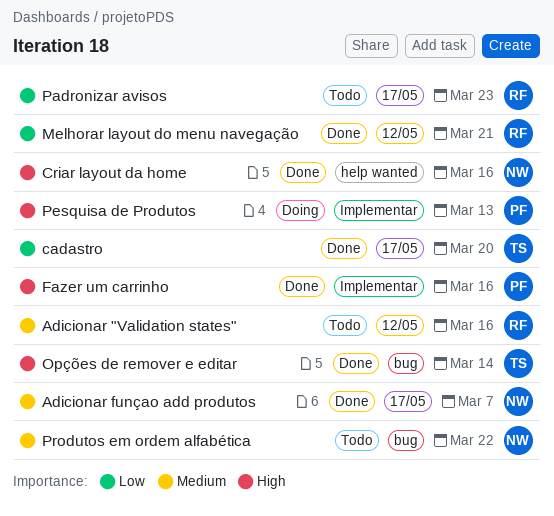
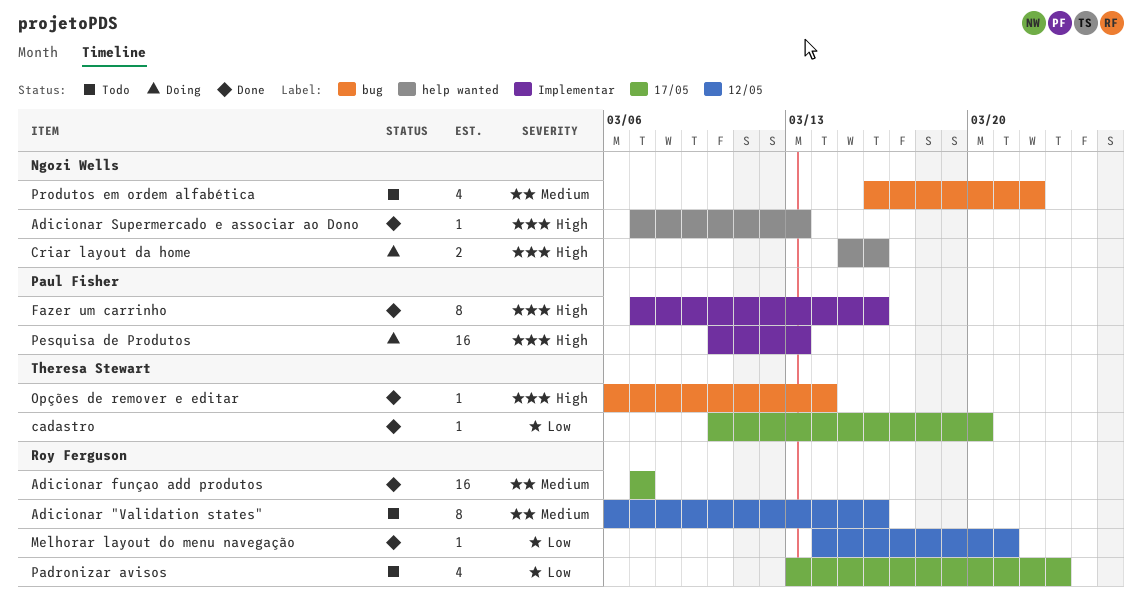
Adicionar funçao add produtos, owner: Ngozi Wells -> Roy Ferguson
Adicionar Supermercado e associar ao Dono: none -> present
Criar layout da home, status: Done -> Doing

